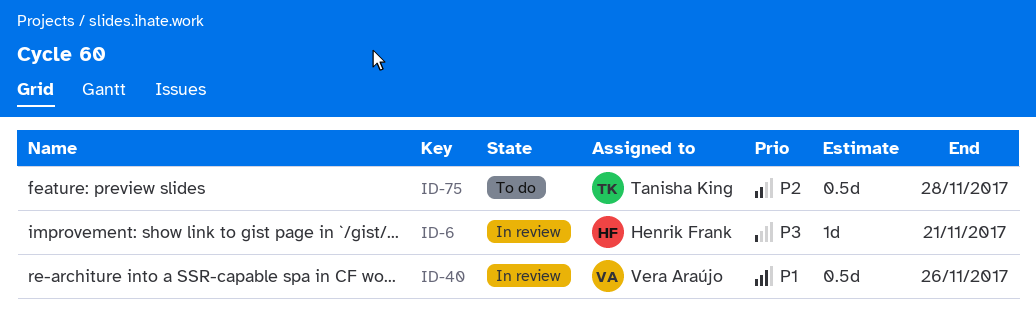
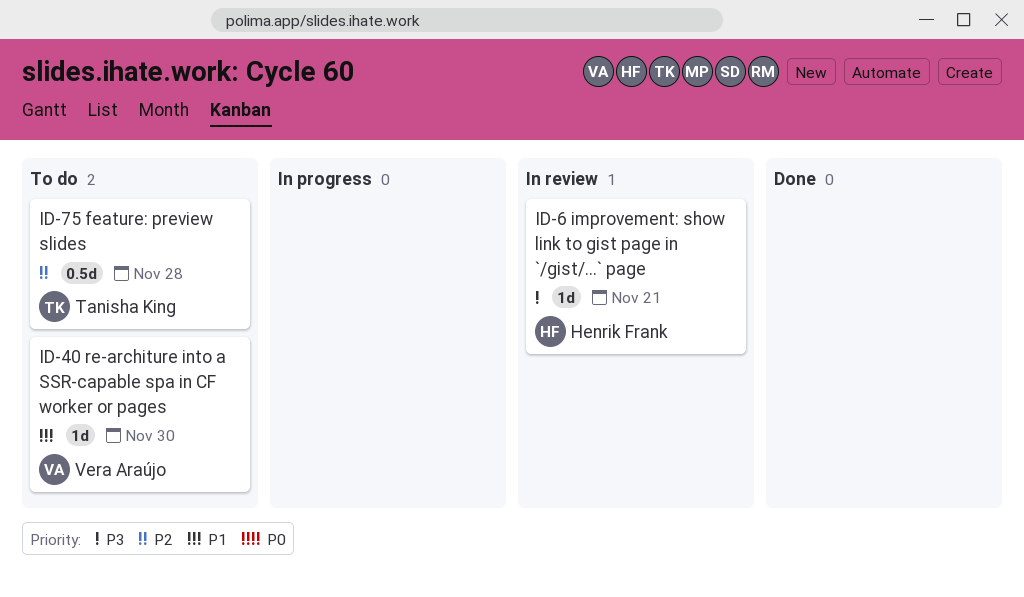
ID-40, status: In review -> To do
ID-40, estimate: 0.5d -> 1d
ID-40, due: Nov 26 -> Nov 30

